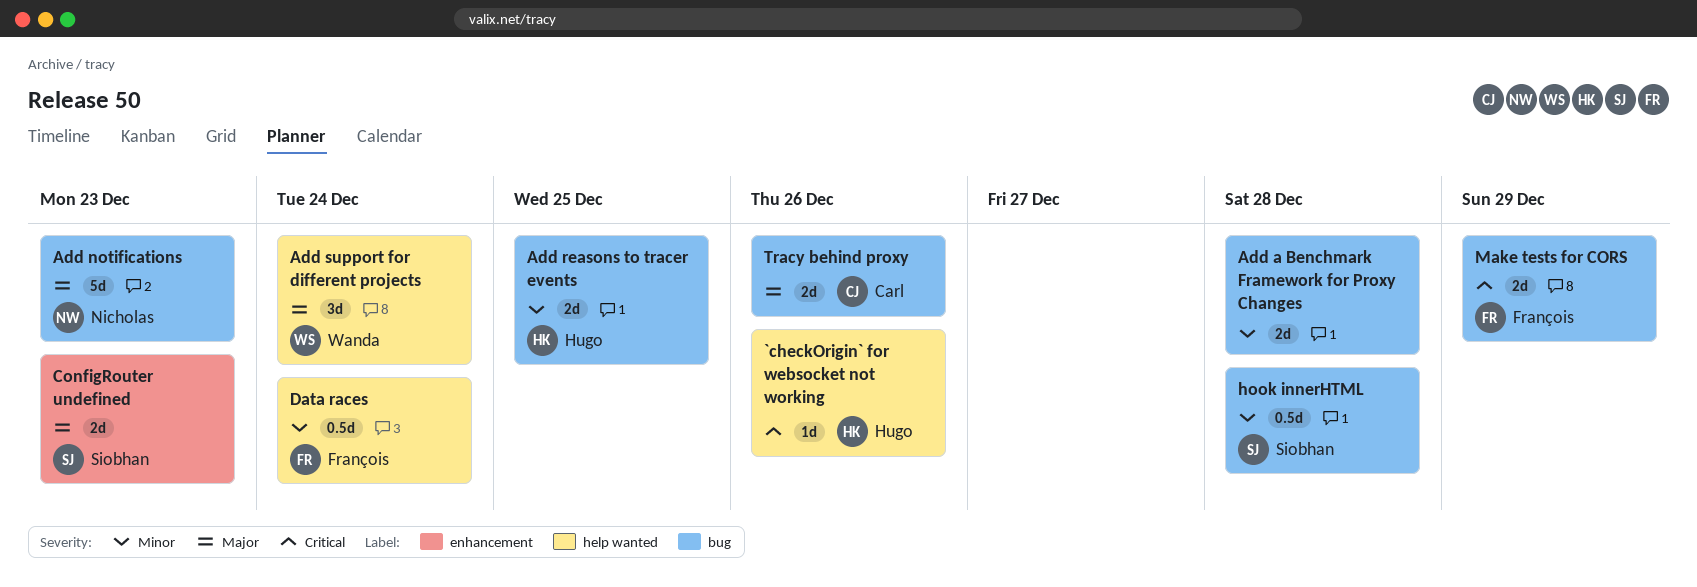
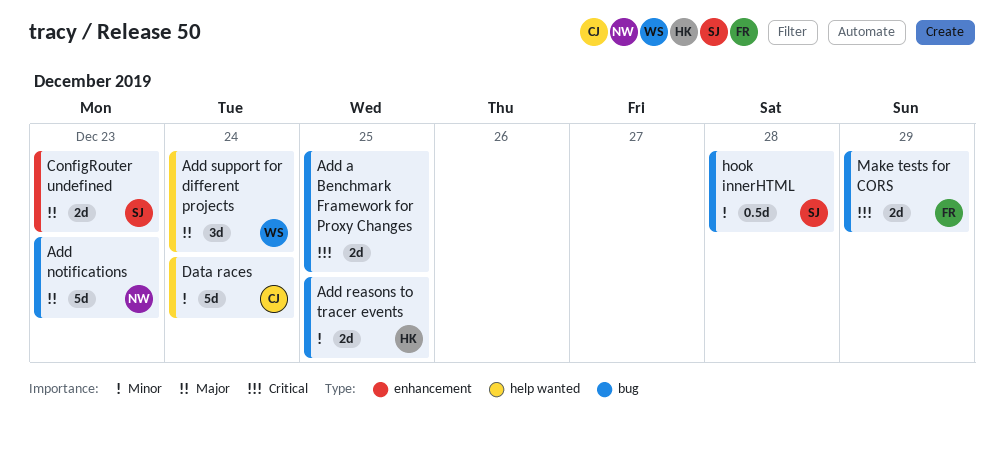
`checkOrigin` for websocket not working: present -> none
Add a Benchmark Framework for Proxy Changes, priority: Minor -> Critical
Add a Benchmark Framework for Proxy Changes, due: Dec 28 -> Dec 25
Data races, owner: François -> Carl
Data races, estimate: 0.5d -> 5d
Tracy behind proxy: present -> none

